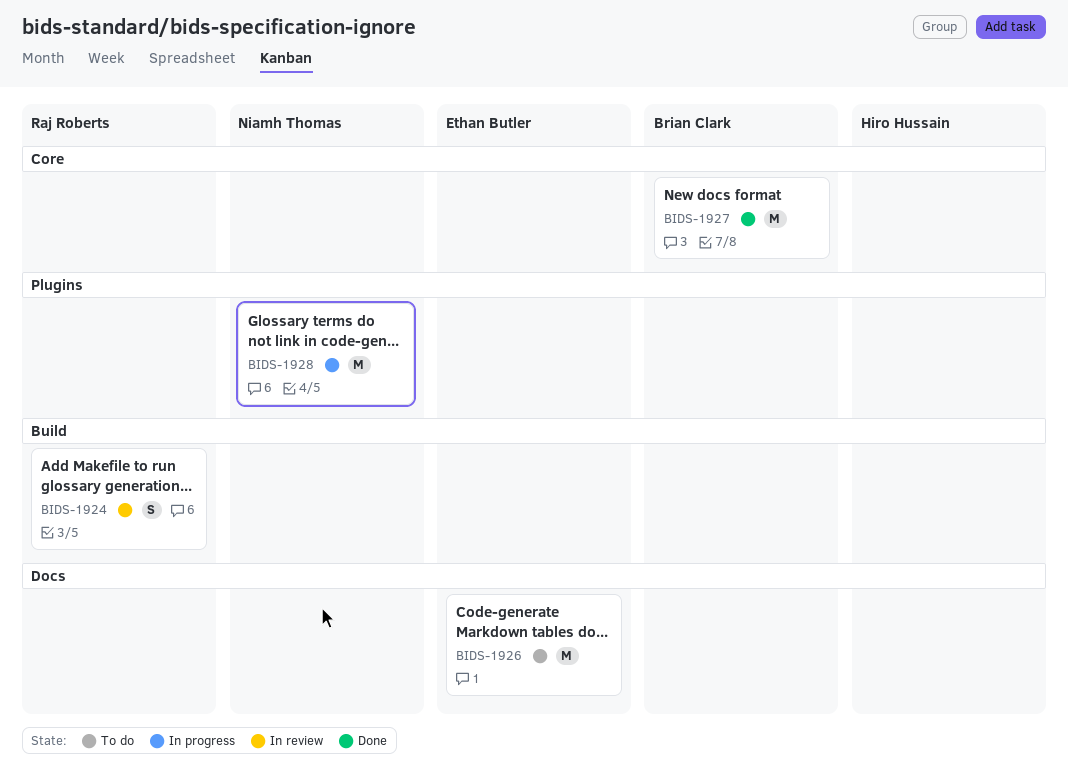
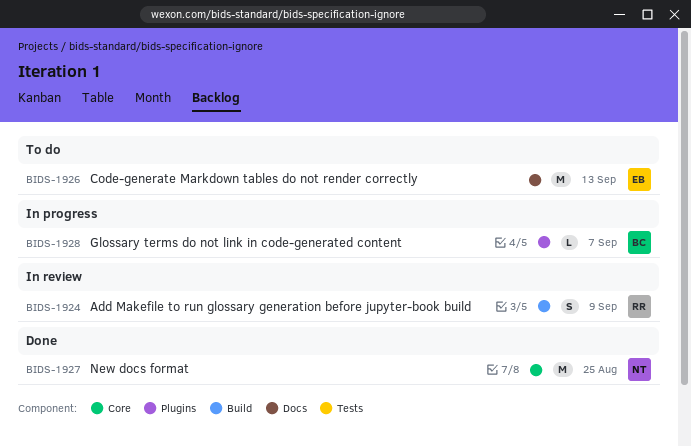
BIDS-1927, owner: Brian Clark -> Niamh Thomas
BIDS-1928, owner: Niamh Thomas -> Brian Clark
BIDS-1928, estimate: M -> L

